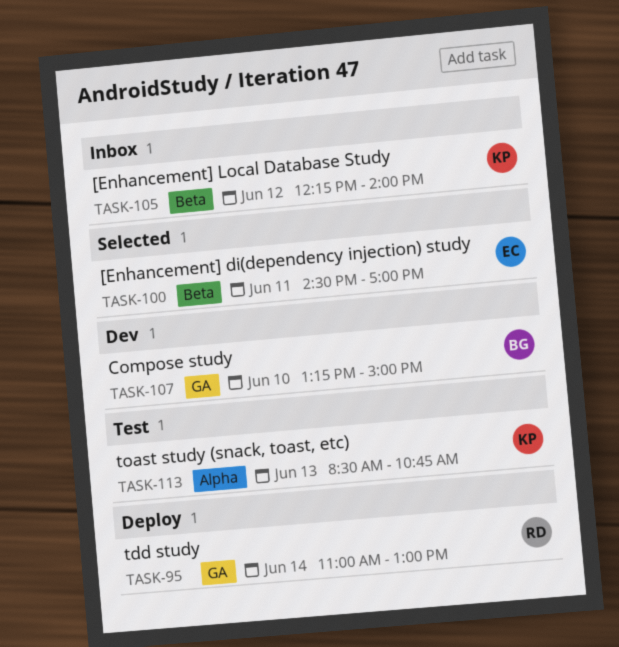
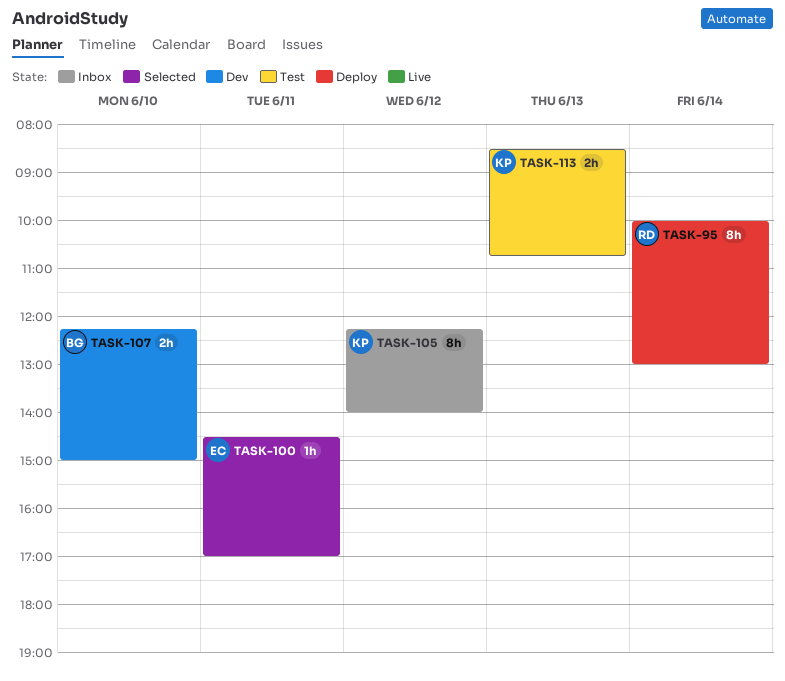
TASK-95, begins: 11:00 -> 10:00
TASK-107, begins: 13:15 -> 12:15

